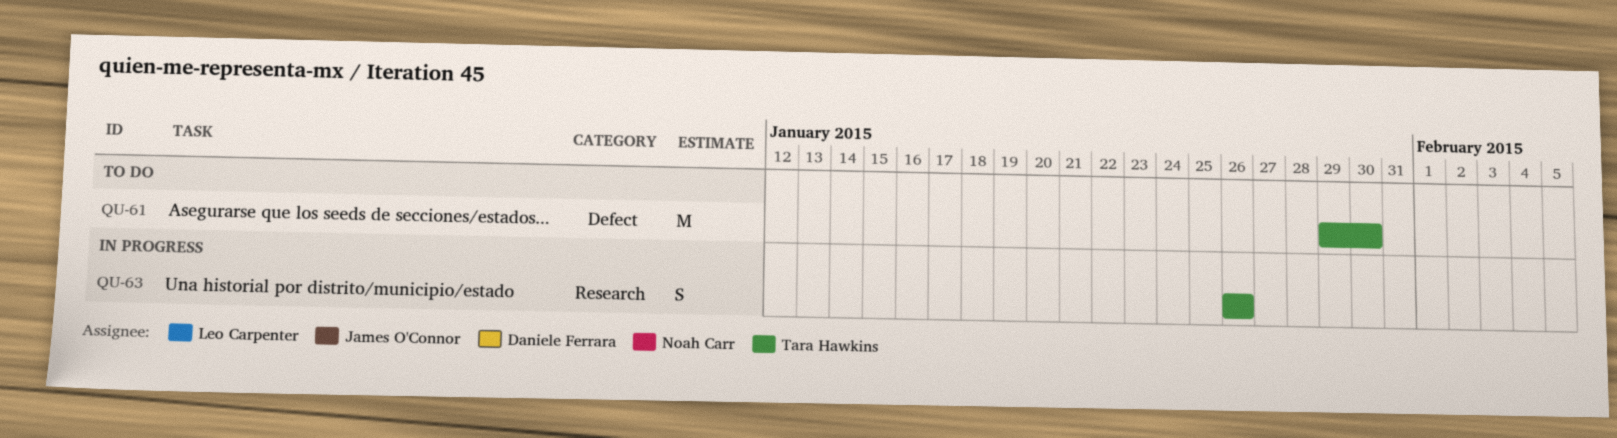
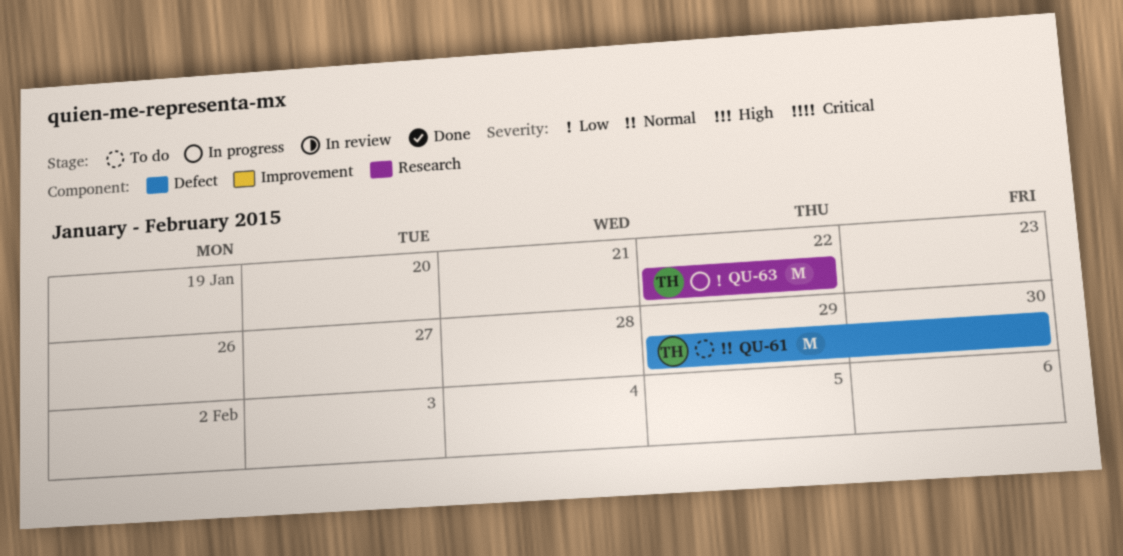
QU-63, estimate: S -> M
QU-63, start: Jan 26 -> Jan 22
QU-63, due: Jan 26 -> Jan 22

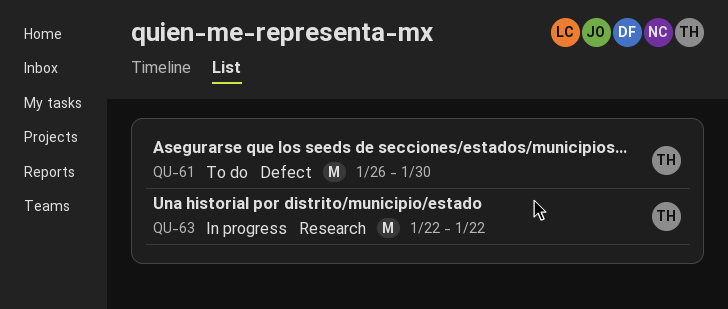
QU-61, start: Jan 29 -> Jan 26

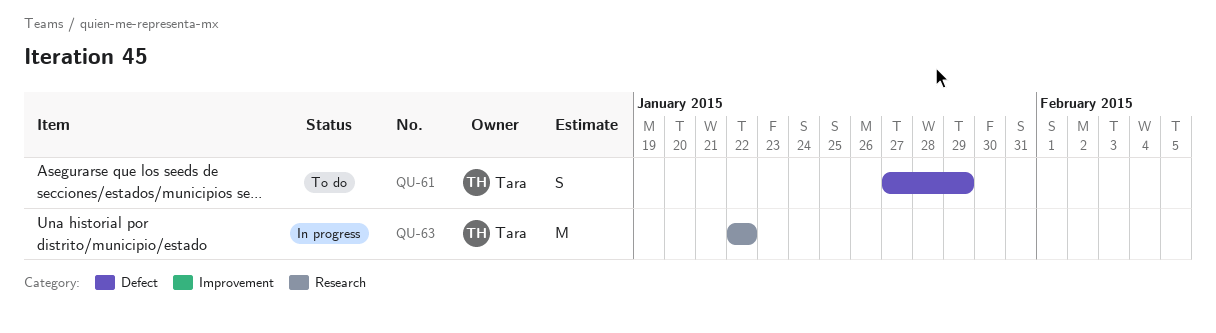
QU-61, estimate: M -> S
QU-61, start: Jan 26 -> Jan 27
QU-61, due: Jan 30 -> Jan 29

